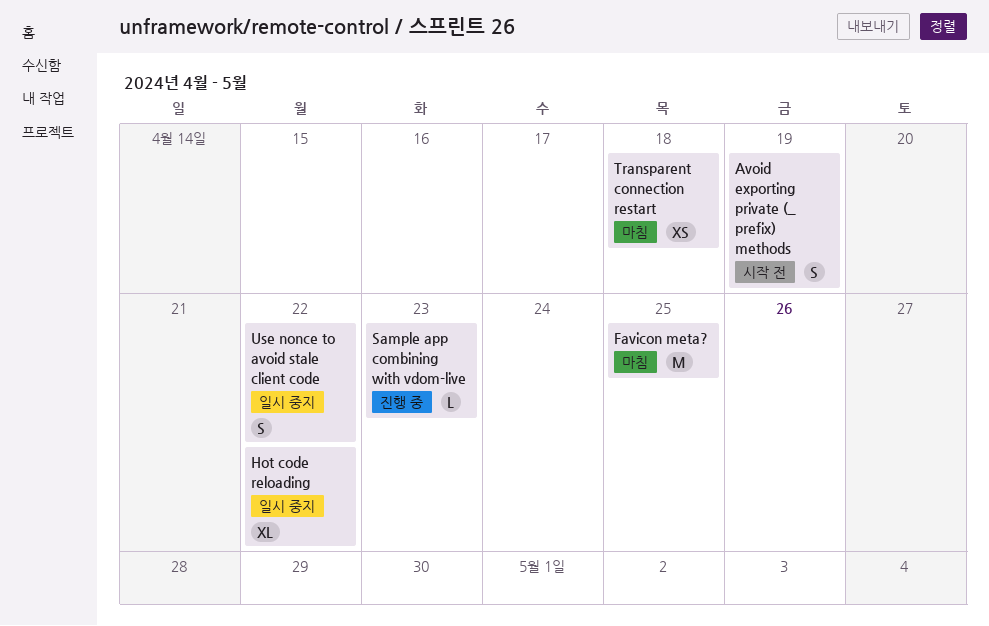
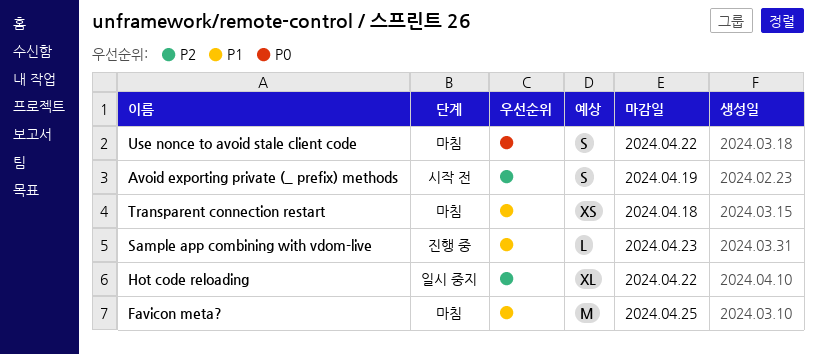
Use nonce to avoid stale client code, status: 일시 중지 -> 마침

